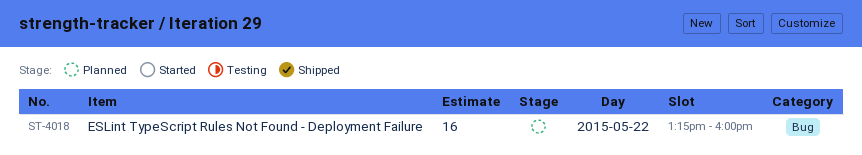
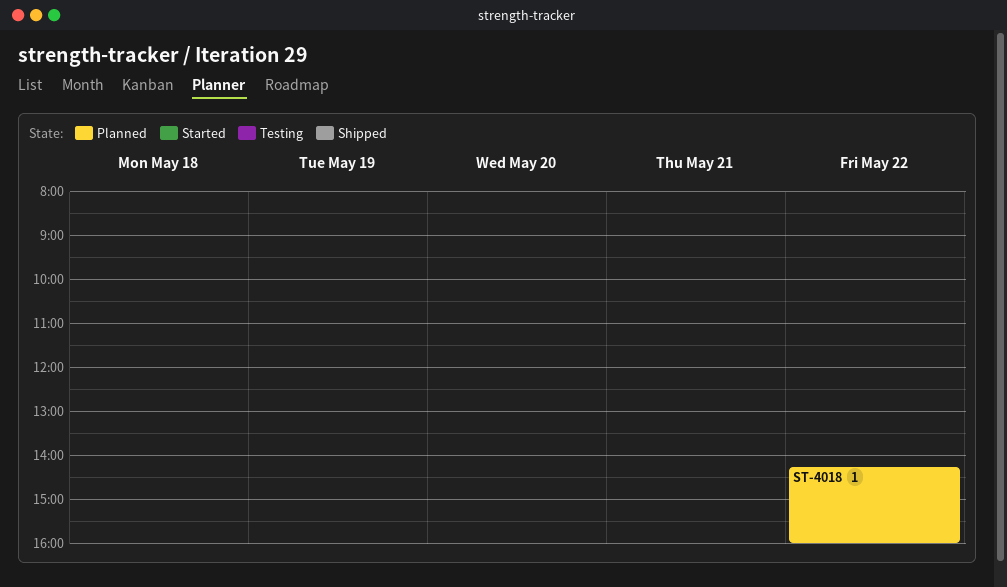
ST-4018, estimate: 16 -> 1
ST-4018, begins: 13:15 -> 14:15

